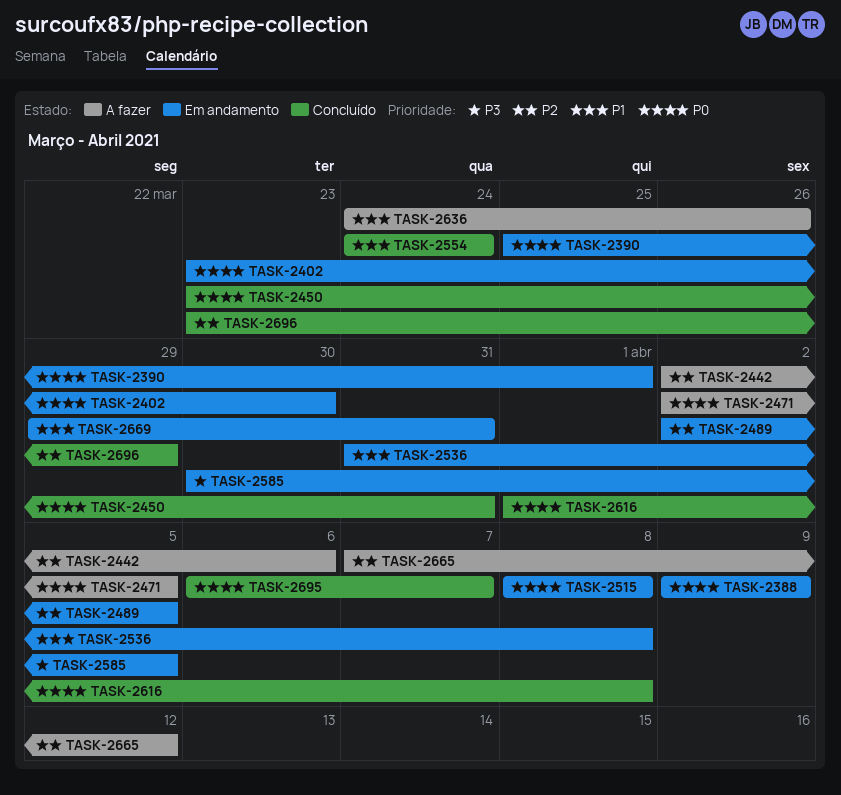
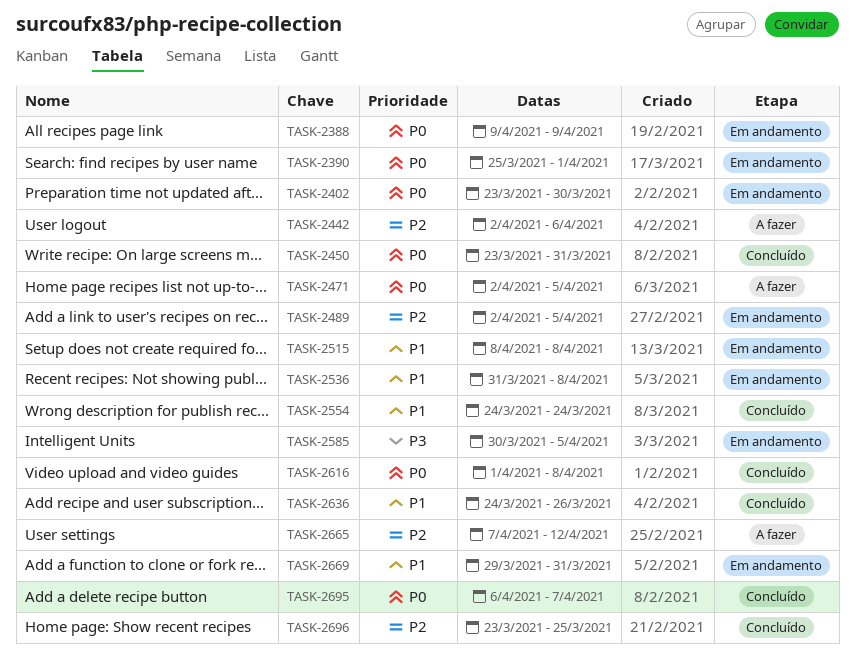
TASK-2515, priority: P0 -> P1
TASK-2636, status: A fazer -> Concluído
TASK-2696, due: Mar 29 -> Mar 25

